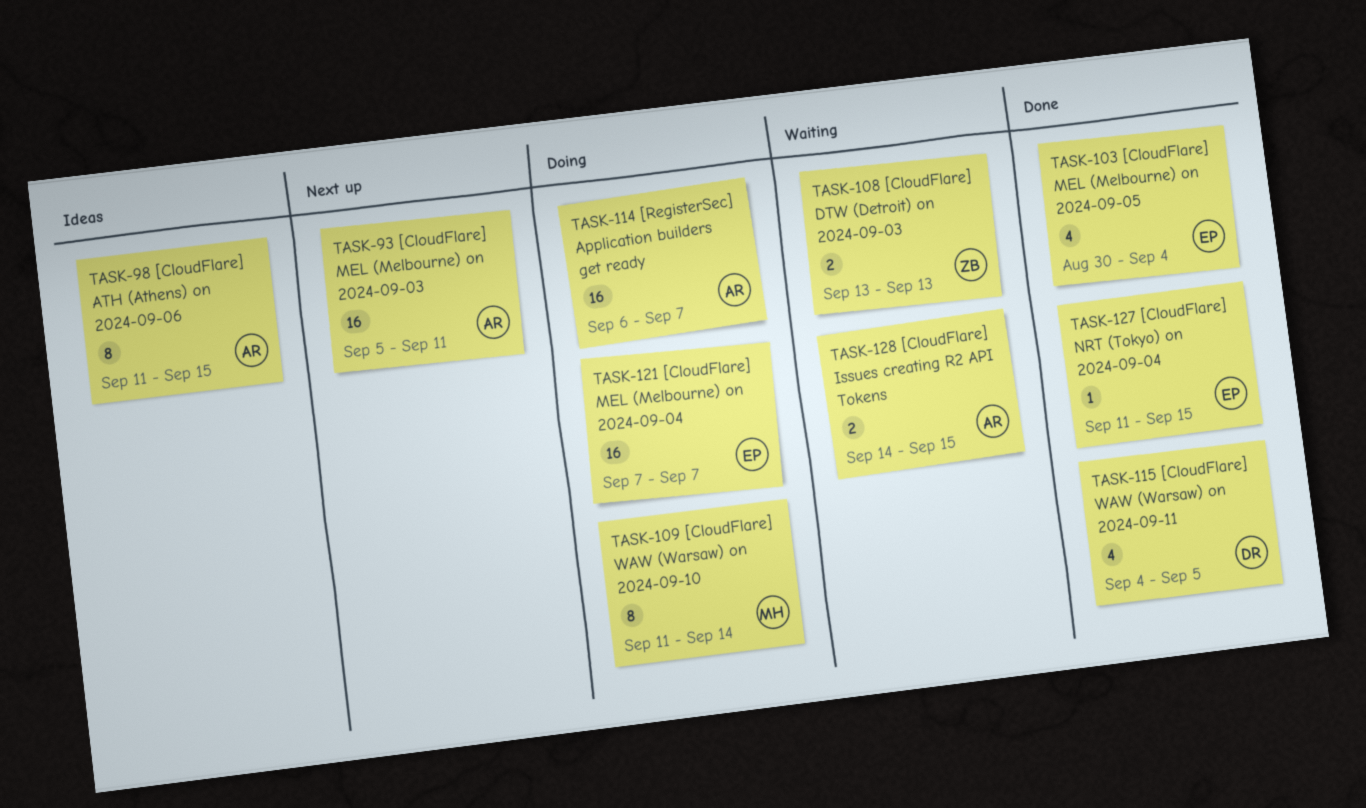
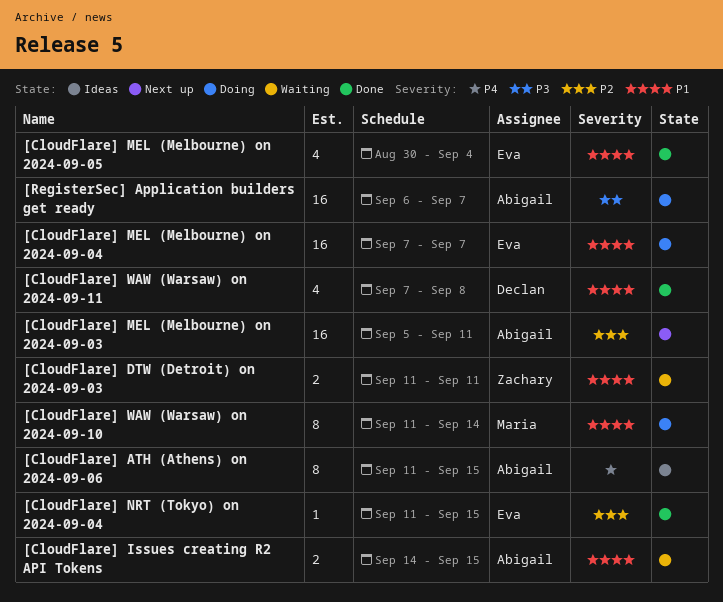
[CloudFlare] DTW (Detroit) on 2024-09-03, start: Sep 13 -> Sep 11
[CloudFlare] DTW (Detroit) on 2024-09-03, due: Sep 13 -> Sep 11
[CloudFlare] WAW (Warsaw) on 2024-09-11, start: Sep 4 -> Sep 7
[CloudFlare] WAW (Warsaw) on 2024-09-11, due: Sep 5 -> Sep 8

